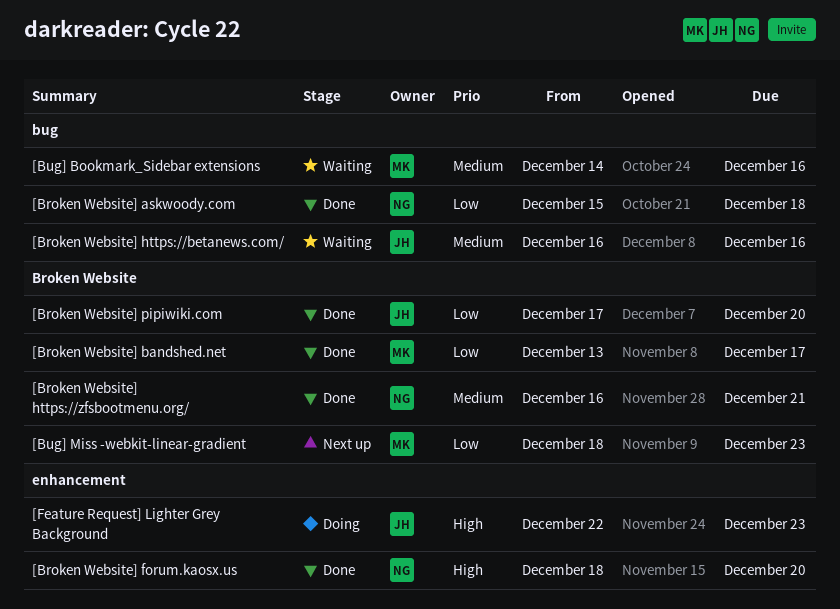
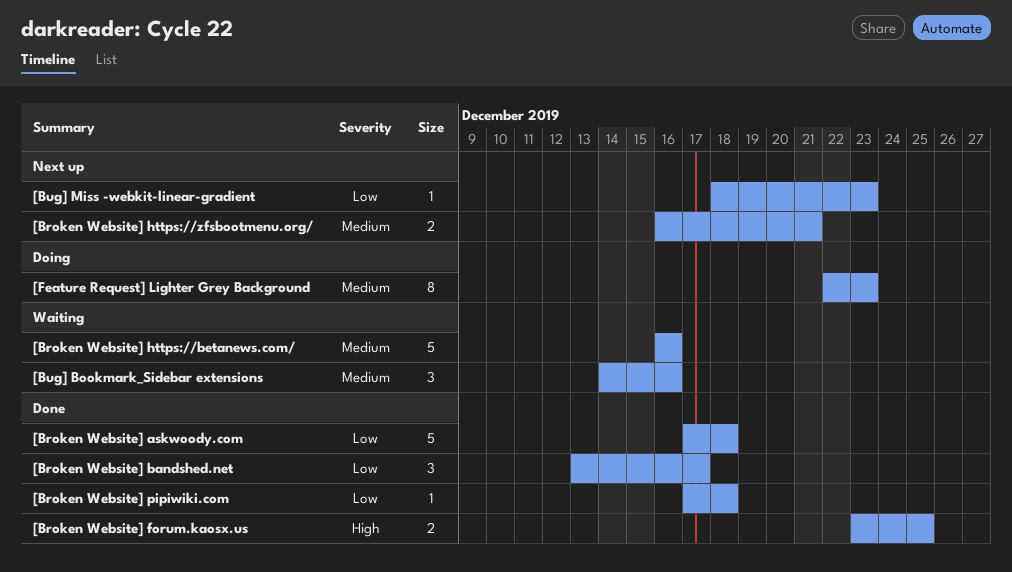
[Broken Website] askwoody.com, start: Dec 15 -> Dec 17
[Broken Website] forum.kaosx.us, start: Dec 18 -> Dec 23
[Broken Website] forum.kaosx.us, due: Dec 20 -> Dec 25
[Broken Website] https://zfsbootmenu.org/, status: Done -> Next up
[Broken Website] pipiwiki.com, due: Dec 20 -> Dec 18
[Feature Request] Lighter Grey Background, priority: High -> Medium

